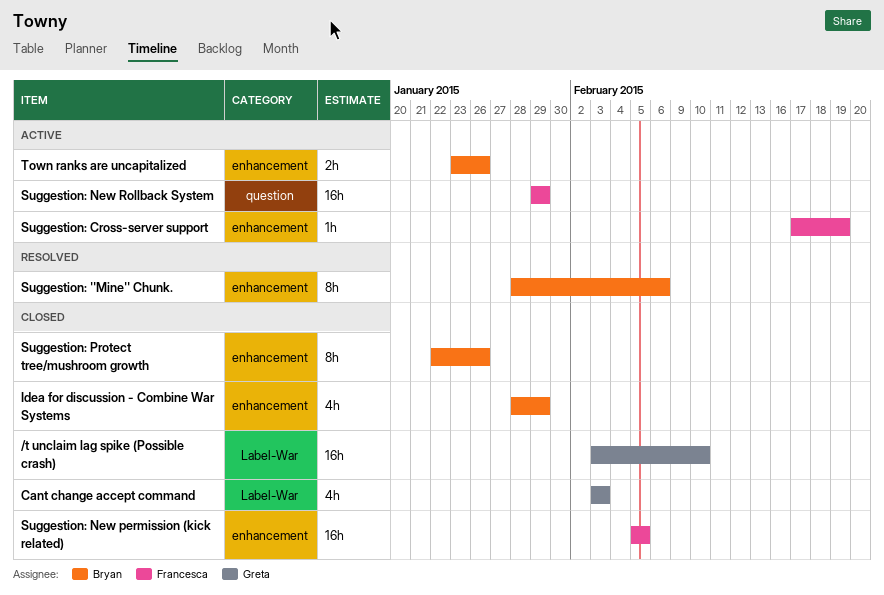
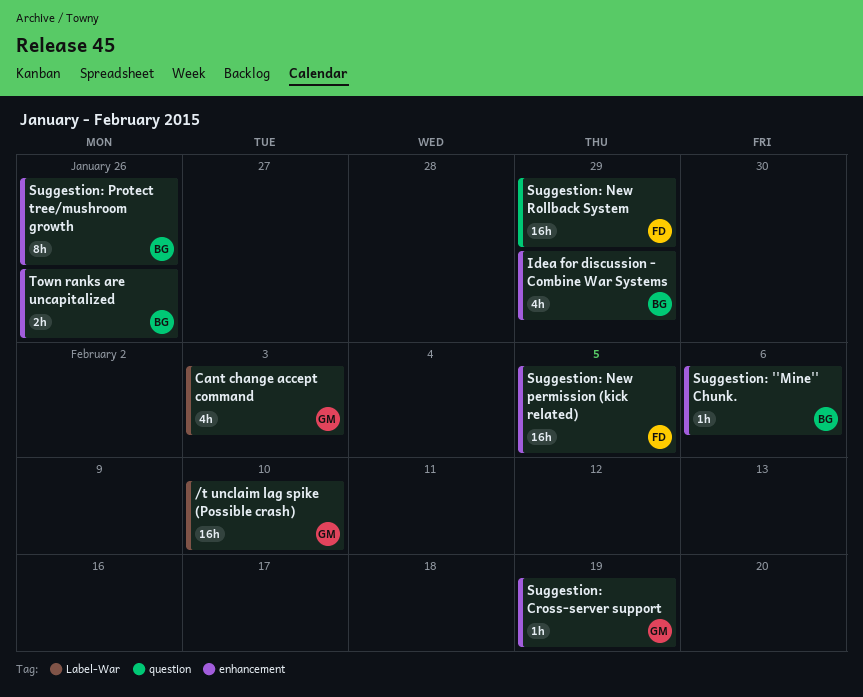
Suggestion: ''Mine'' Chunk., estimate: 8h -> 1h
Suggestion: Cross-server support, owner: Francesca -> Greta

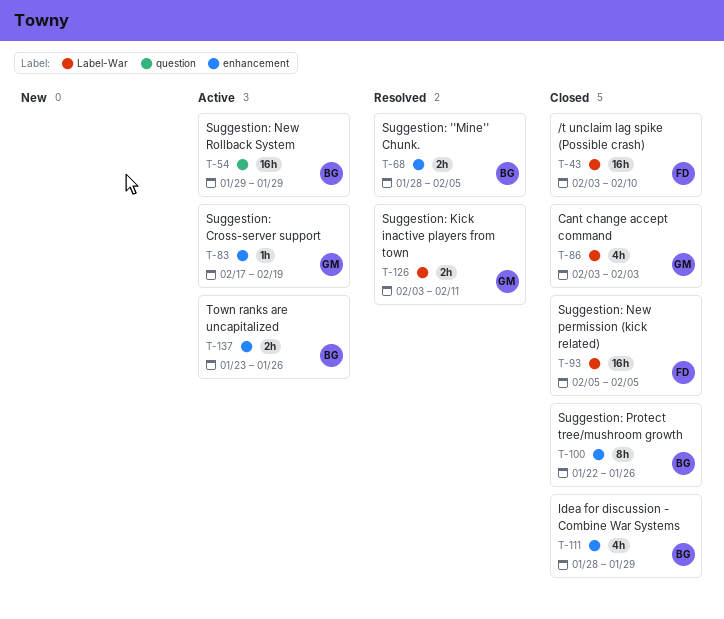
/t unclaim lag spike (Possible crash), owner: GM -> FD
Suggestion: ''Mine'' Chunk., estimate: 1h -> 2h
Suggestion: ''Mine'' Chunk., due: Feb 6 -> Feb 5
Suggestion: Kick inactive players from town: none -> present
Suggestion: New permission (kick related), label: enhancement -> Label-War
Suggestion: New Rollback System, owner: FD -> BG

